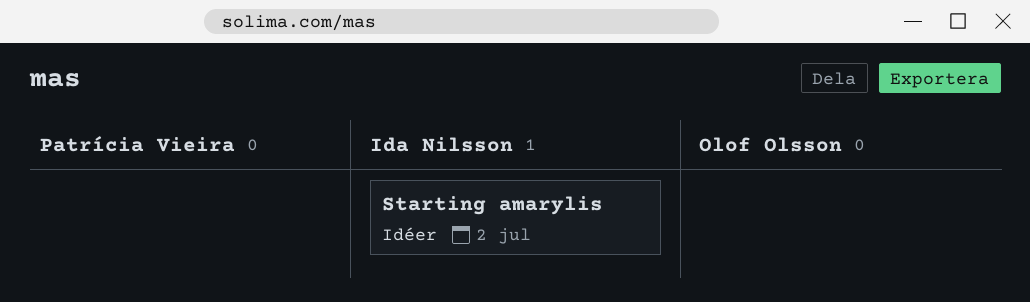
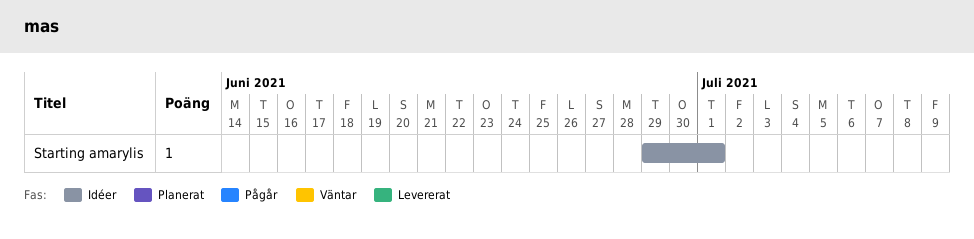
Starting amarylis, due: Jul 2 -> Jul 1

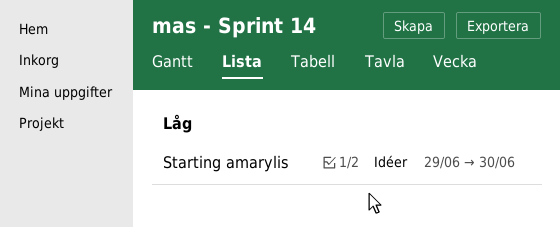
Starting amarylis, due: Jul 1 -> Jun 30

